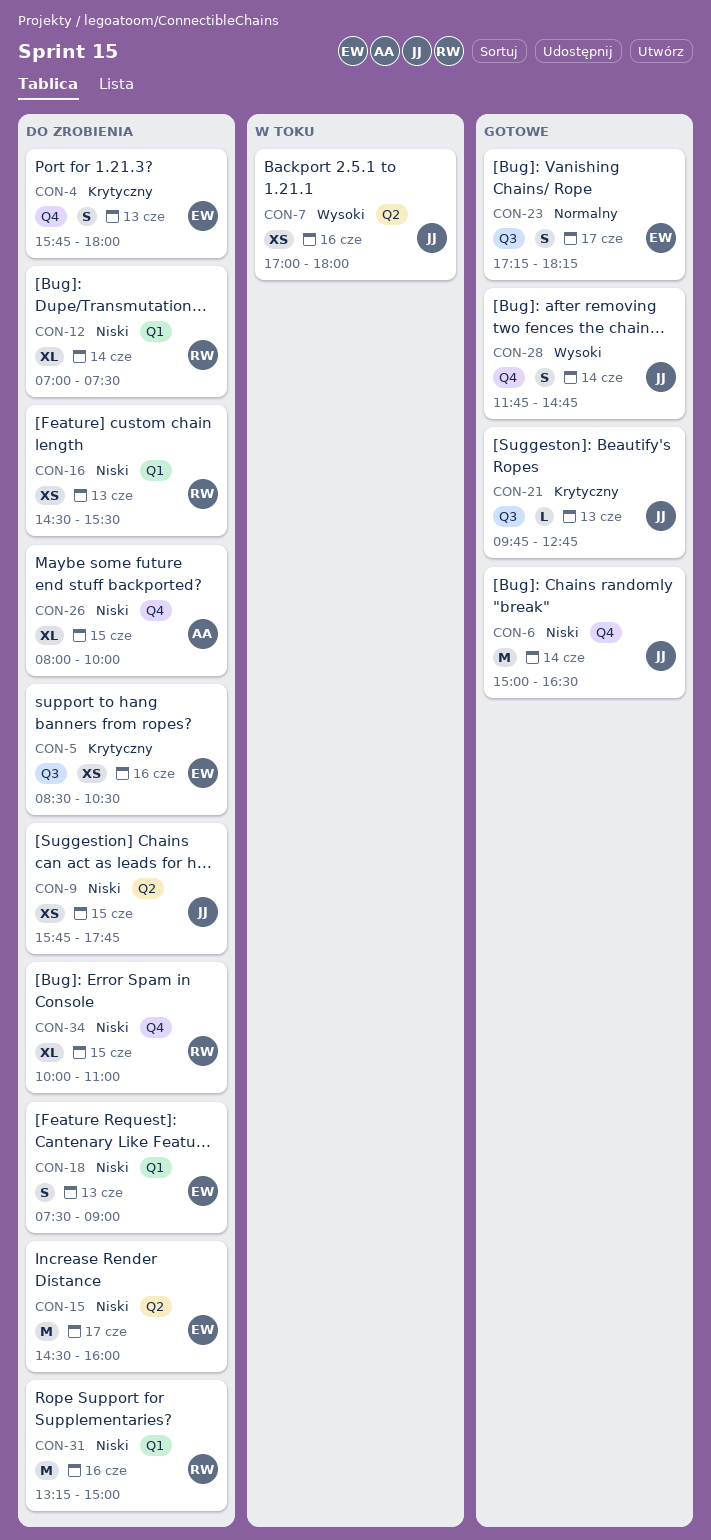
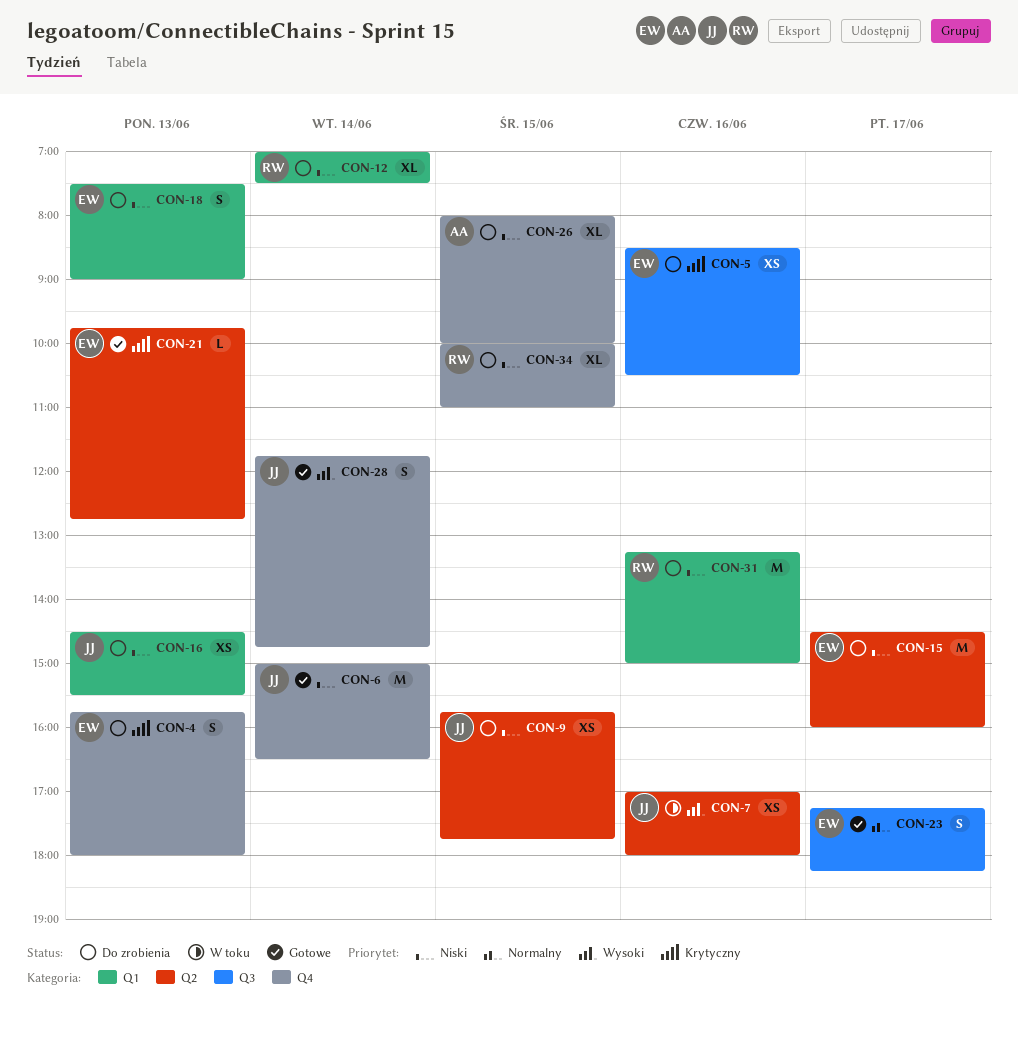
CON-16, owner: RW -> JJ
CON-21, owner: JJ -> EW
CON-21, label: Q3 -> Q2

